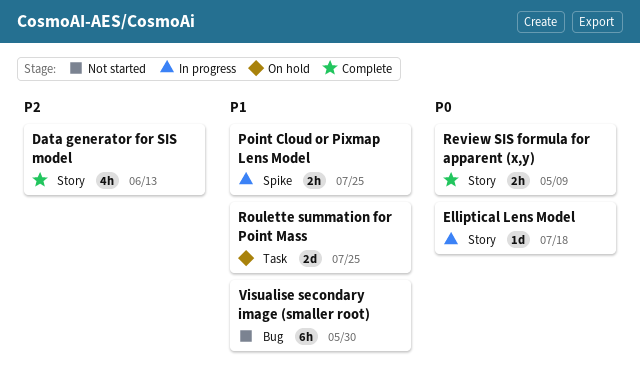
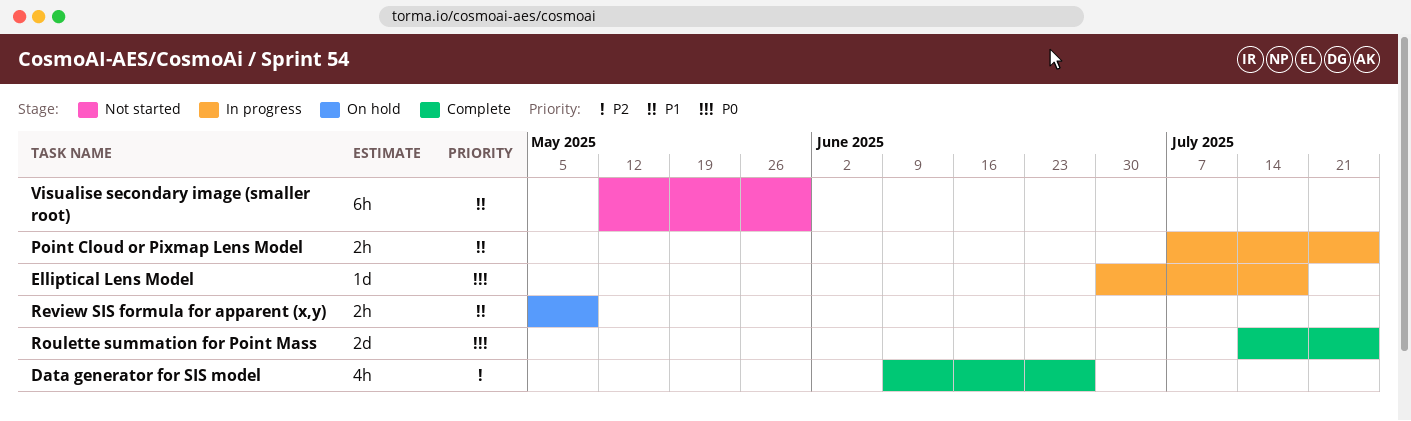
Data generator for SIS model, due: Jun 13 -> Jun 27
Review SIS formula for apparent (x,y), status: Complete -> On hold
Review SIS formula for apparent (x,y), priority: P0 -> P1
Roulette summation for Point Mass, status: On hold -> Complete
Roulette summation for Point Mass, priority: P1 -> P0

